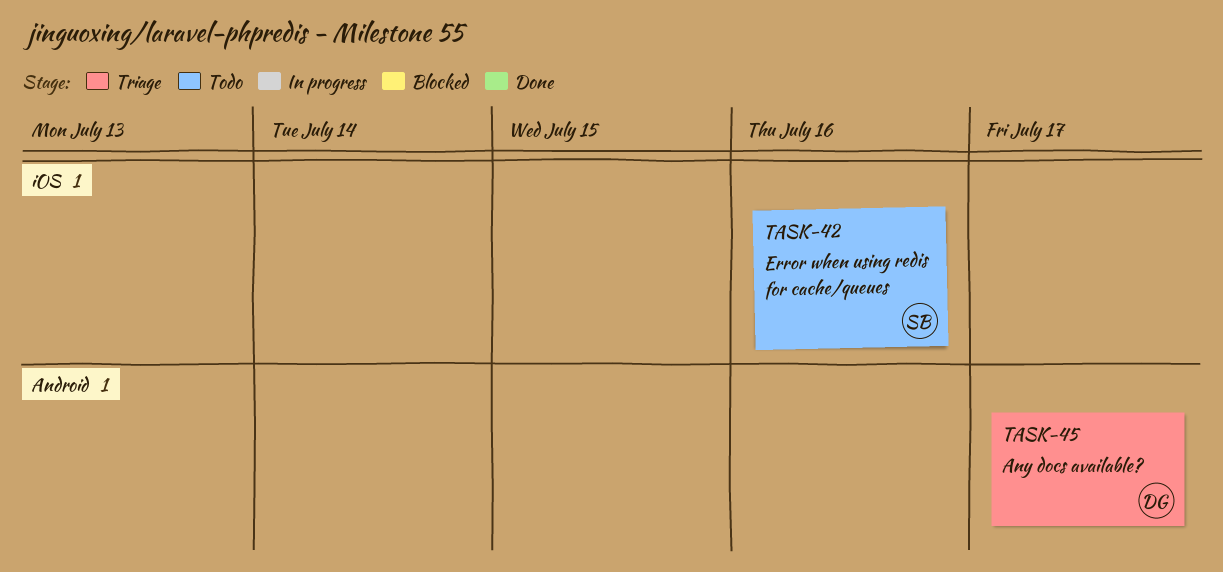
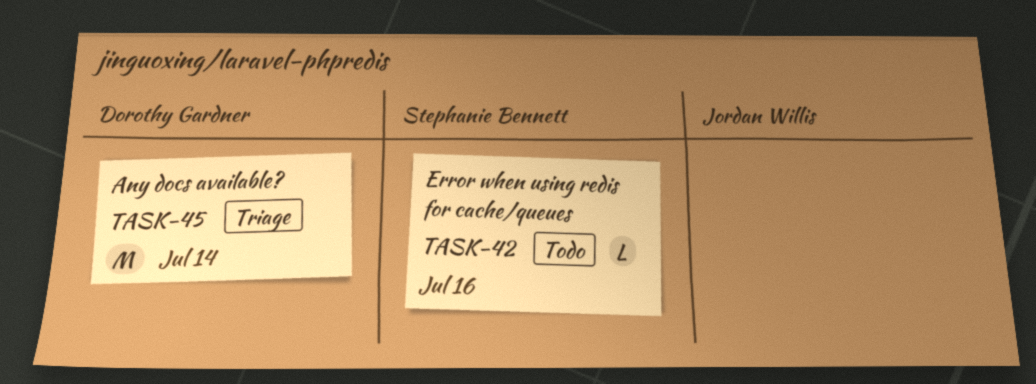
TASK-45, due: Jul 17 -> Jul 14

